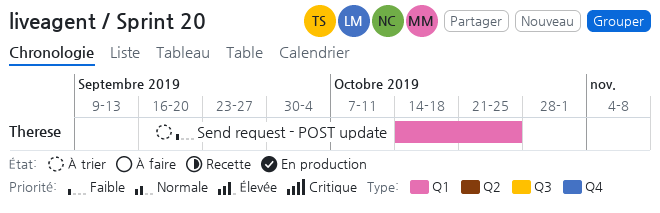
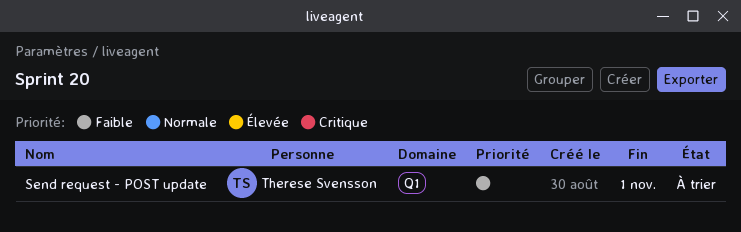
Send request - POST update, due: Oct 25 -> Nov 1

